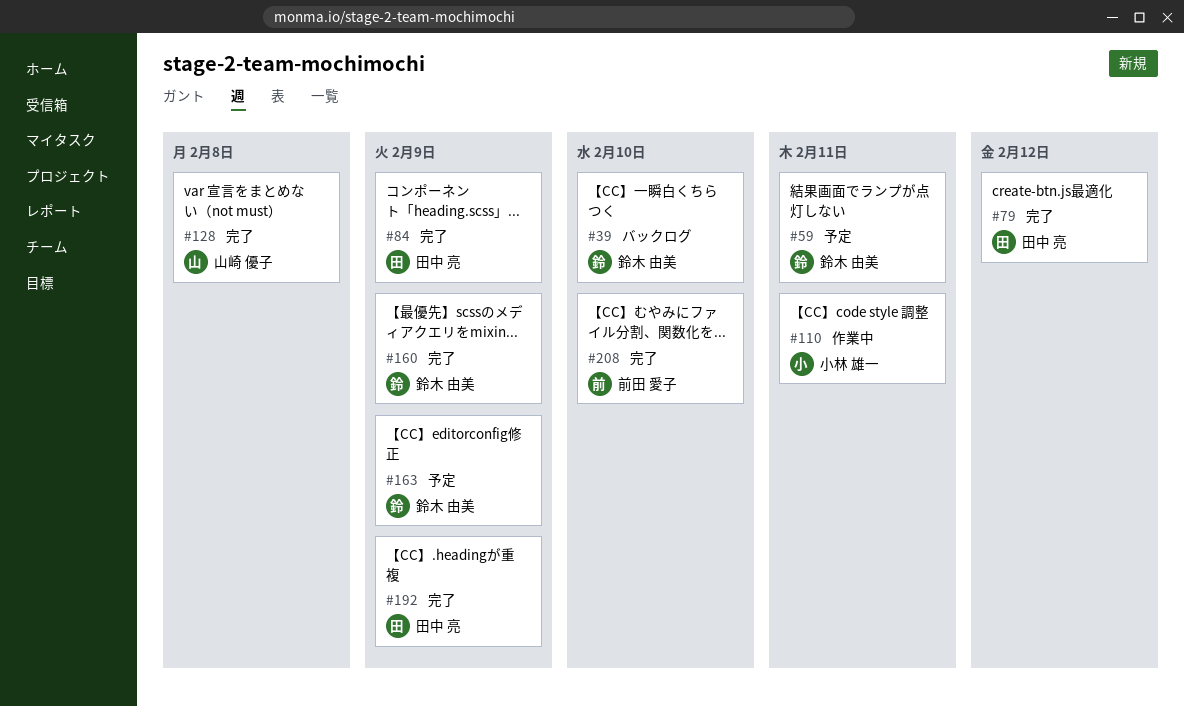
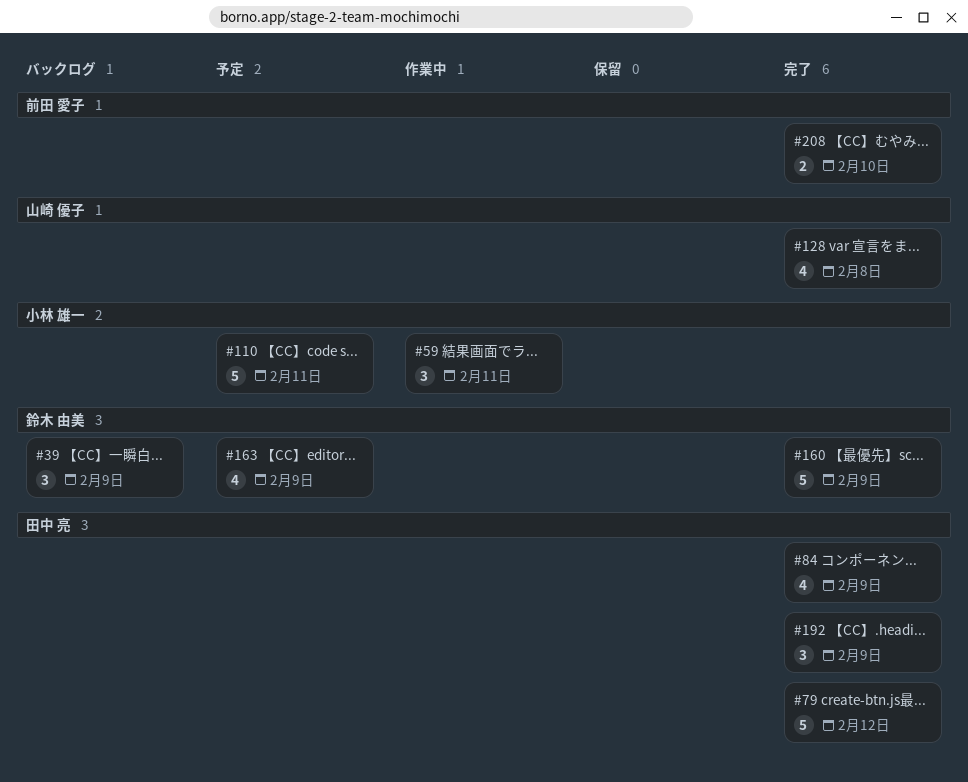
#39, due: Feb 10 -> Feb 9
#59, status: 予定 -> 作業中
#59, owner: 鈴木 由美 -> 小林 雄一
#110, status: 作業中 -> 予定

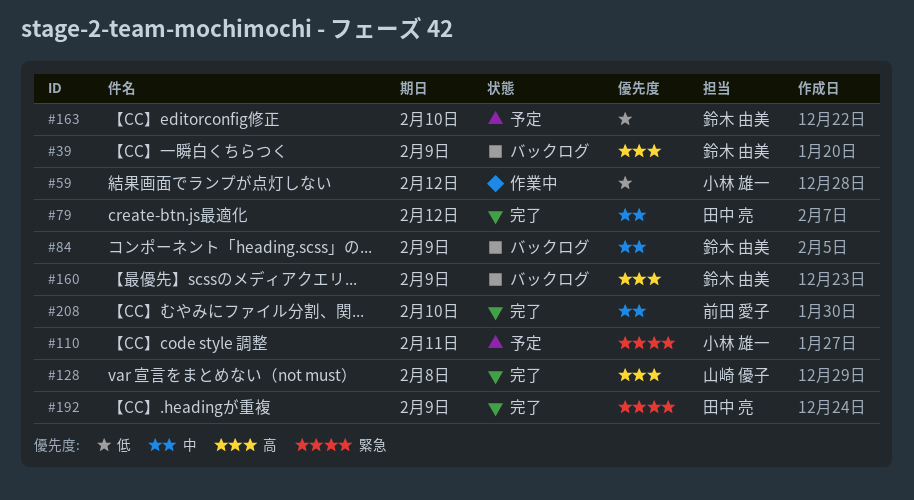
#59, due: Feb 11 -> Feb 12
#84, status: 完了 -> バックログ
#84, owner: 田中 亮 -> 鈴木 由美
#160, status: 完了 -> バックログ
#163, due: Feb 9 -> Feb 10

